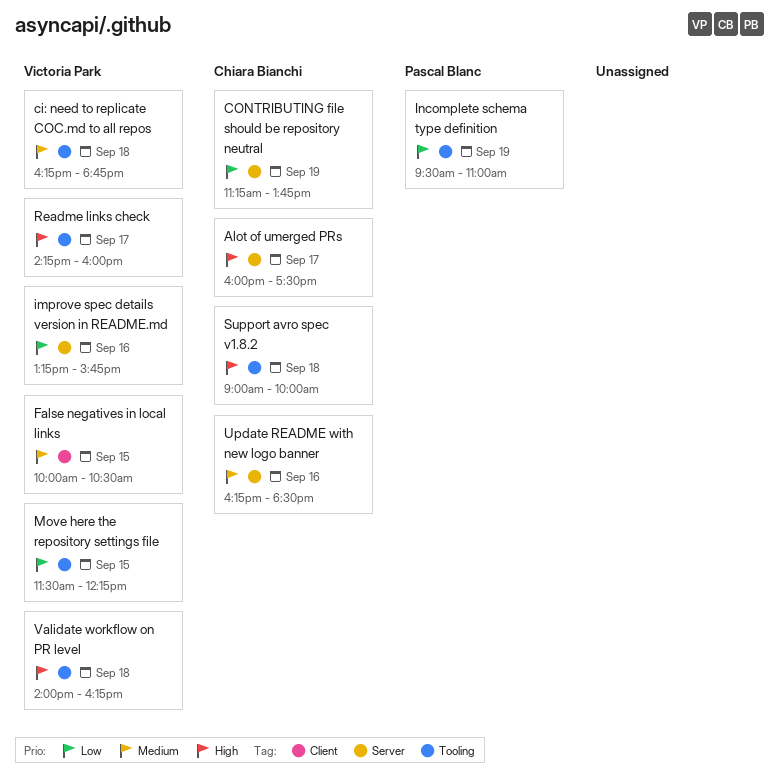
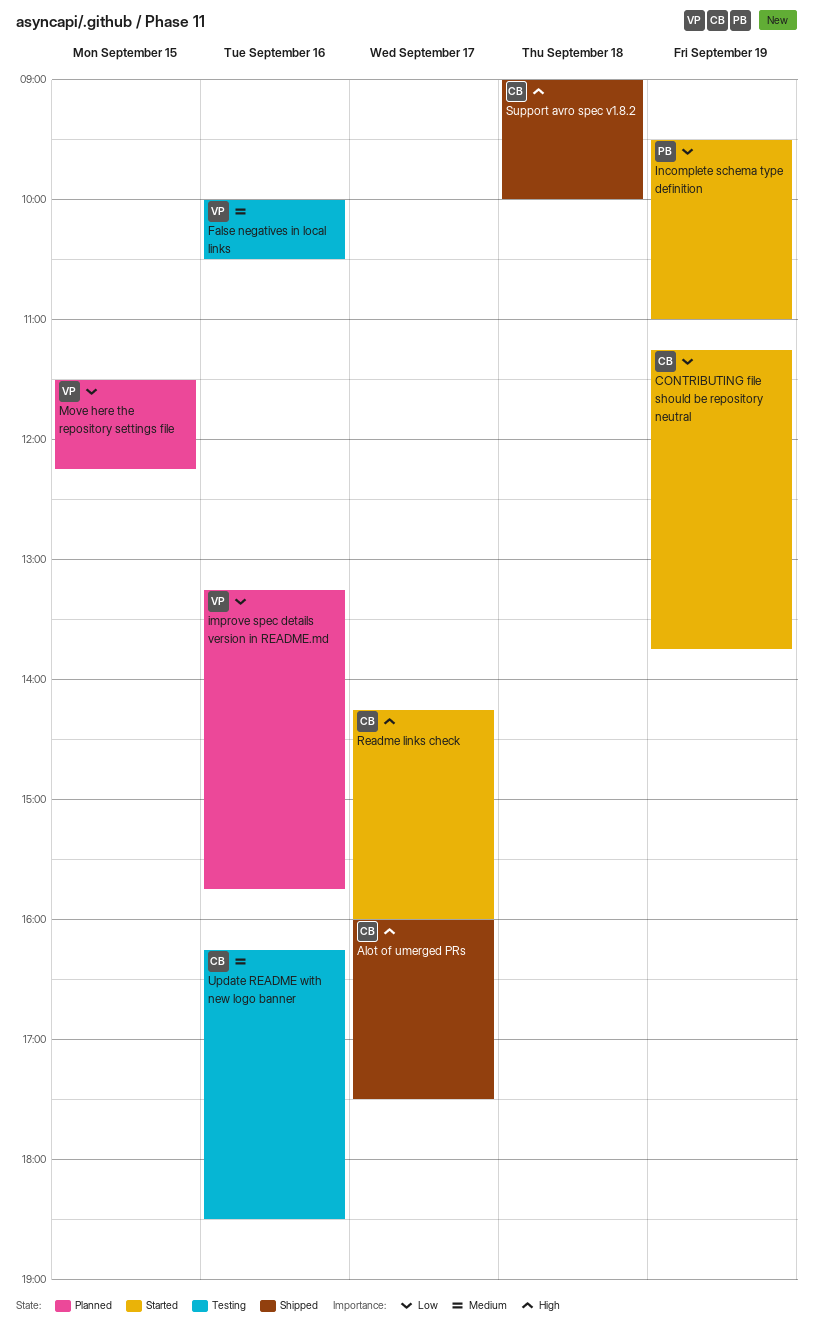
ci: need to replicate COC.md to all repos: present -> none
False negatives in local links, day: Sep 15 -> Sep 16
Readme links check, owner: Victoria Park -> Chiara Bianchi
Validate workflow on PR level: present -> none

